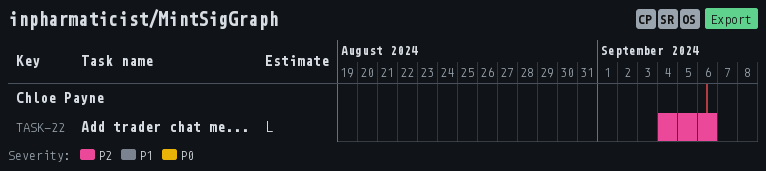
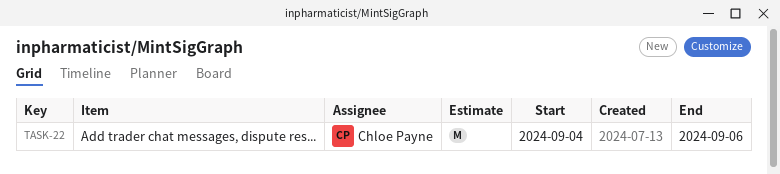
TASK-22, estimate: L -> M

